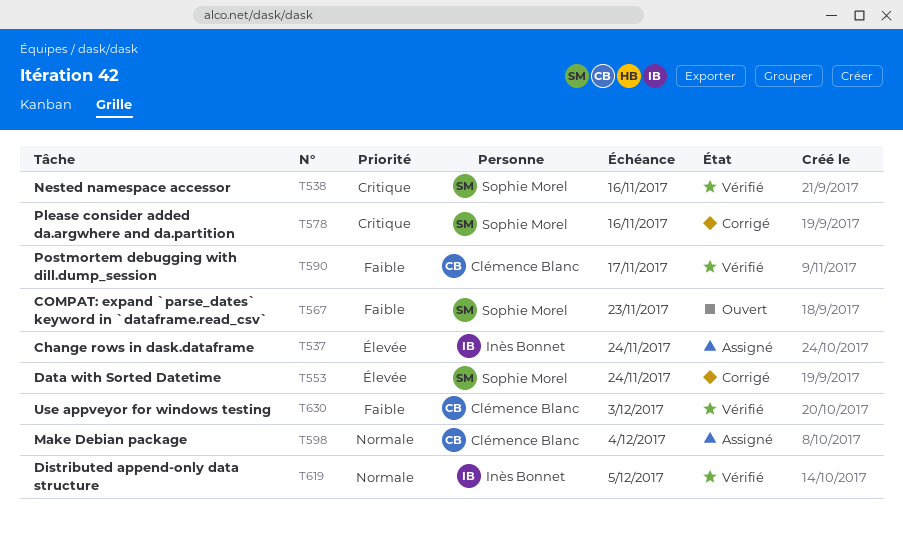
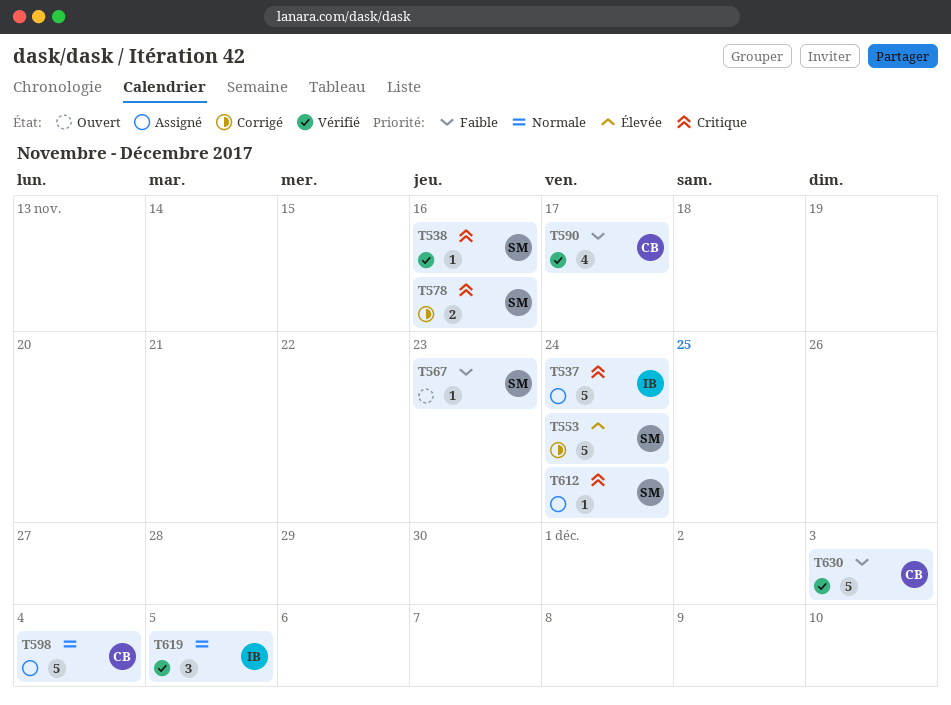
T537, priority: Élevée -> Critique
T612: none -> present

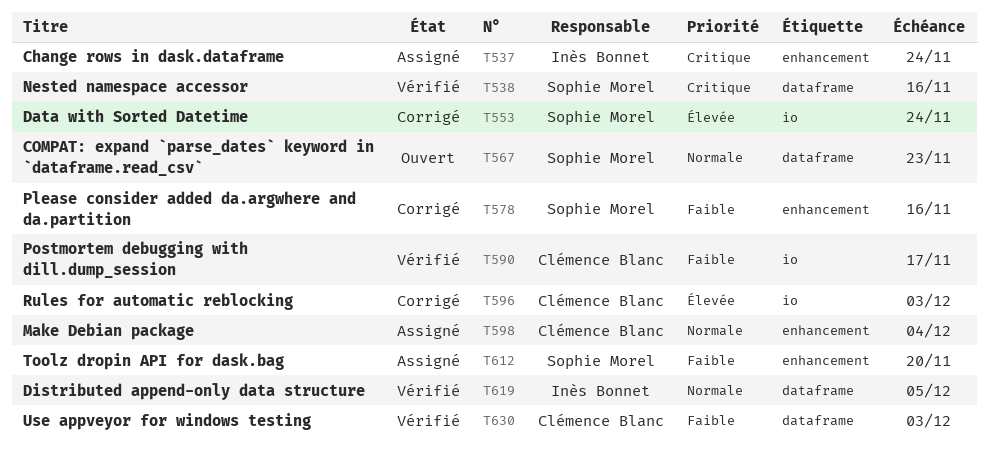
T567, priority: Faible -> Normale
T578, priority: Critique -> Faible
T596: none -> present
T612, priority: Critique -> Faible
T612, due: Nov 24 -> Nov 20

